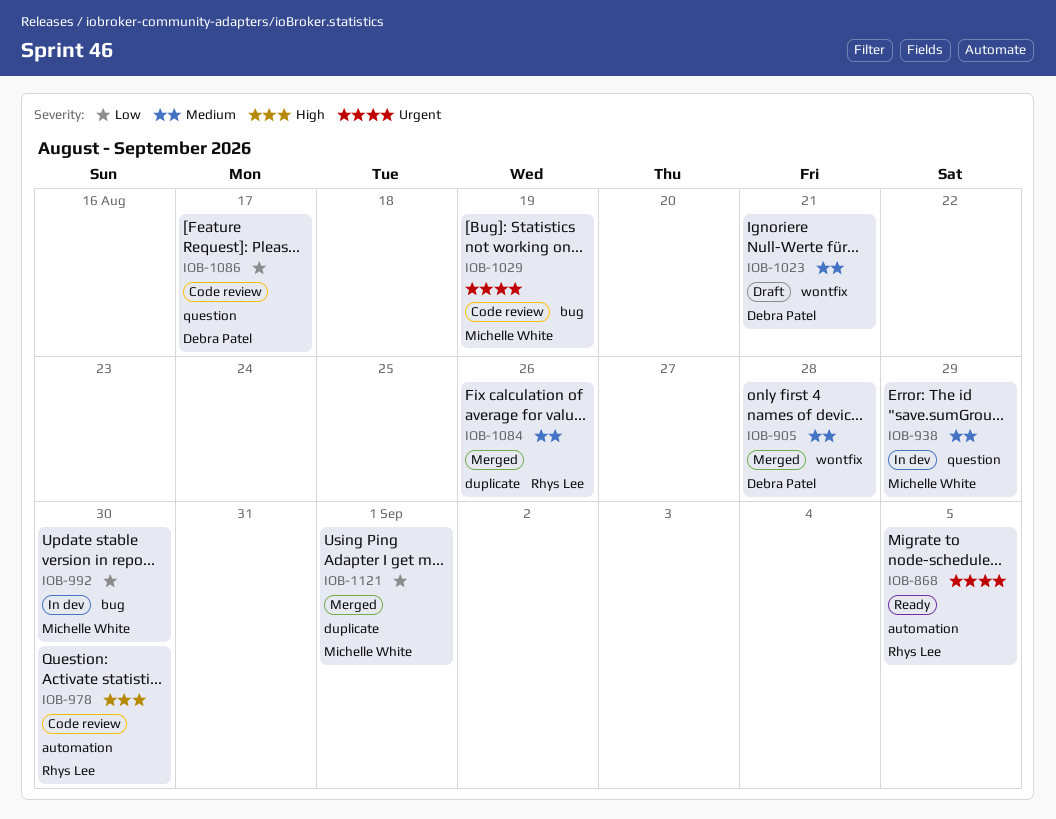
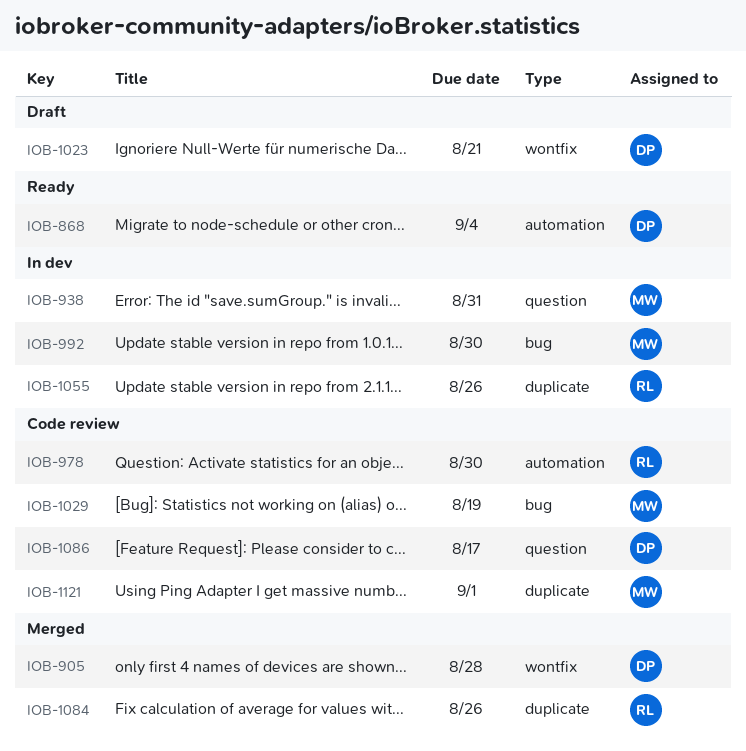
IOB-868, owner: Rhys Lee -> Debra Patel
IOB-868, due: Sep 5 -> Sep 4
IOB-938, due: Aug 29 -> Aug 31
IOB-1055: none -> present
IOB-1121, status: Merged -> Code review

